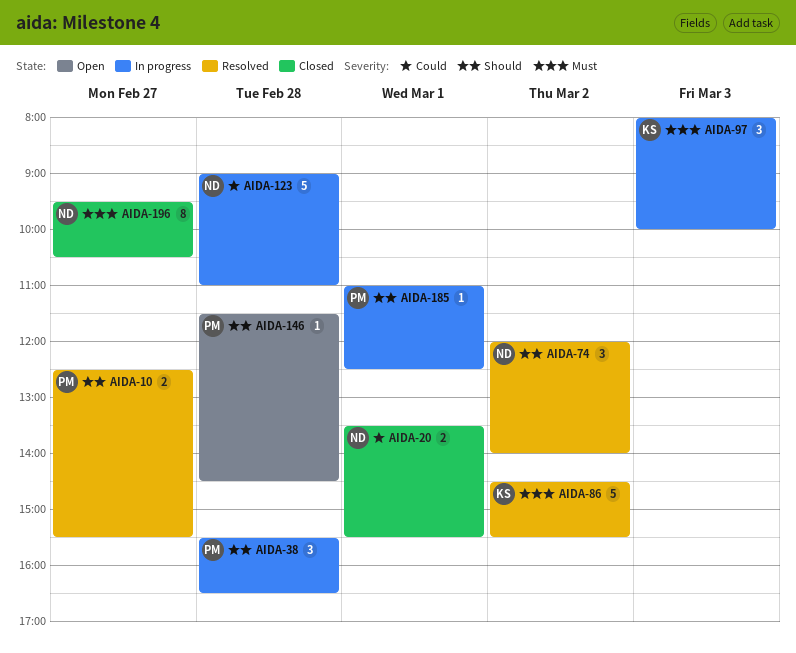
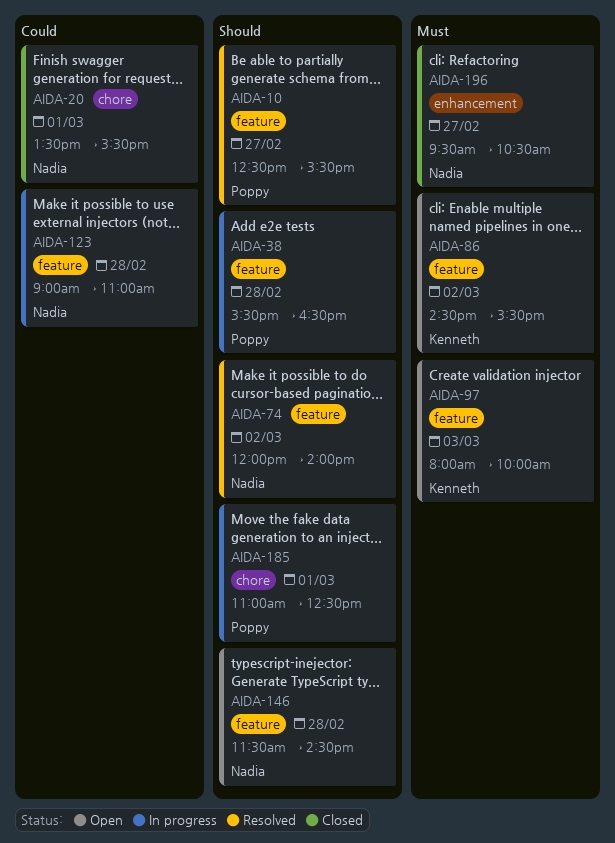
AIDA-86, status: Resolved -> Open
AIDA-97, status: In progress -> Open
AIDA-146, owner: Poppy -> Nadia

